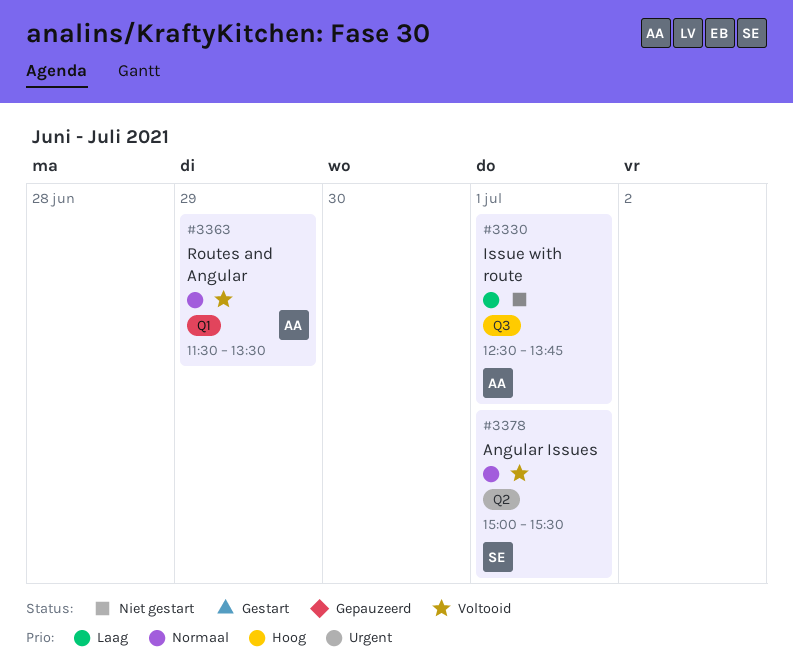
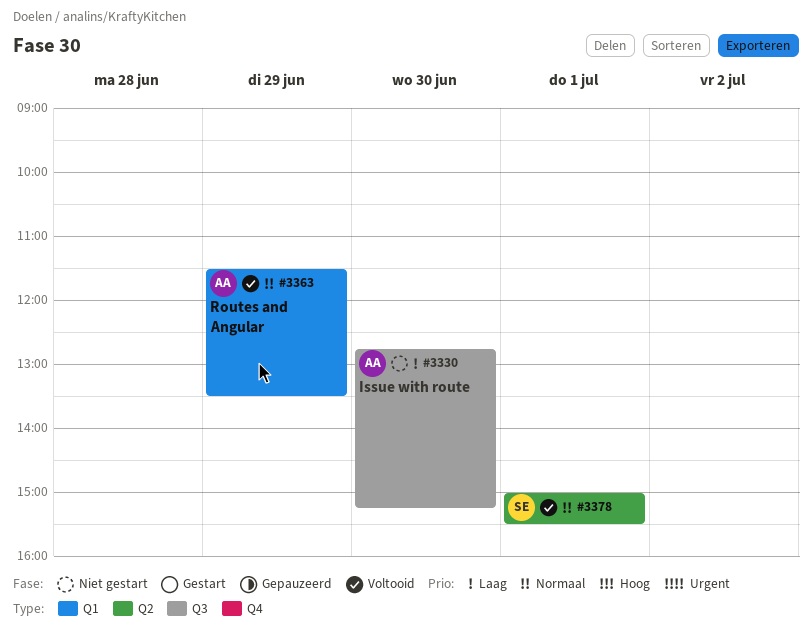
#3330, day: Jul 1 -> Jun 30
#3330, begins: 12:30 -> 12:45
#3330, ends: 13:45 -> 15:15

